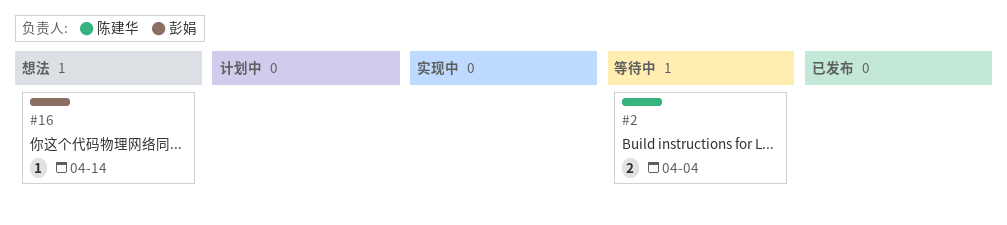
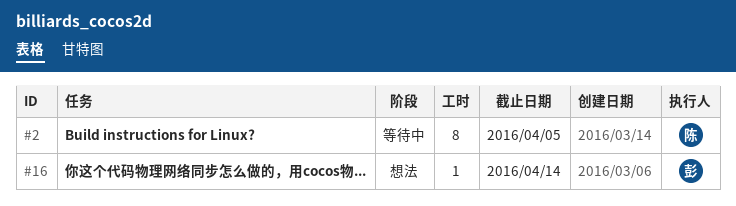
#2, estimate: 2 -> 8
#2, due: Apr 4 -> Apr 5

